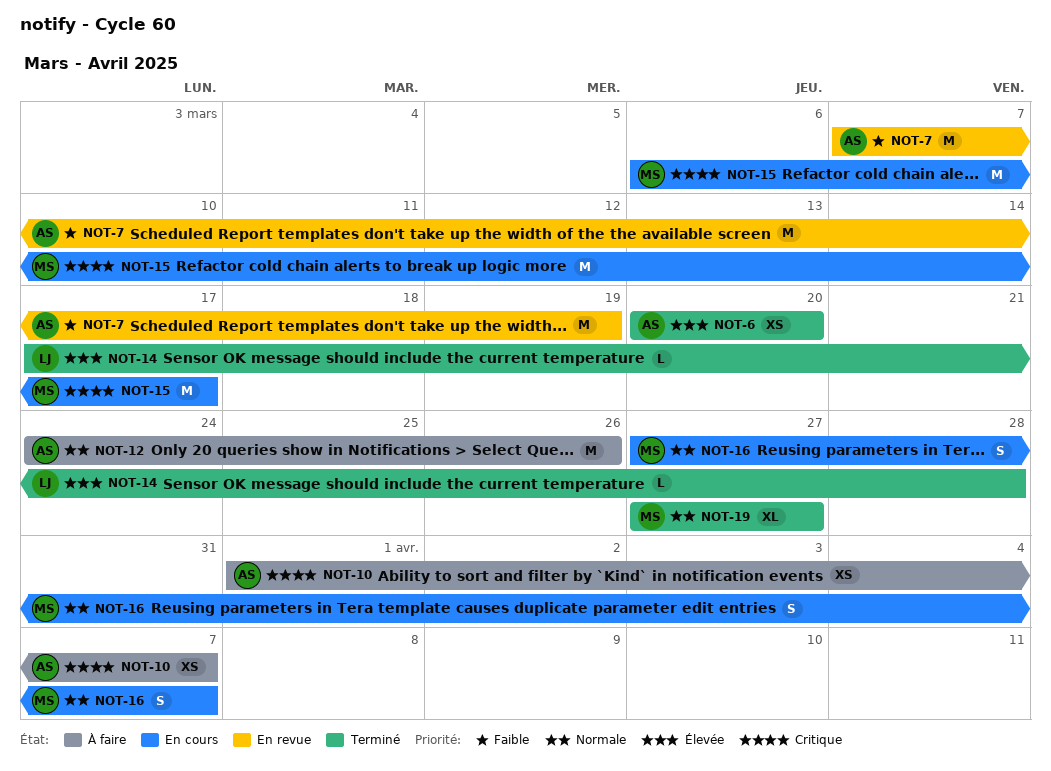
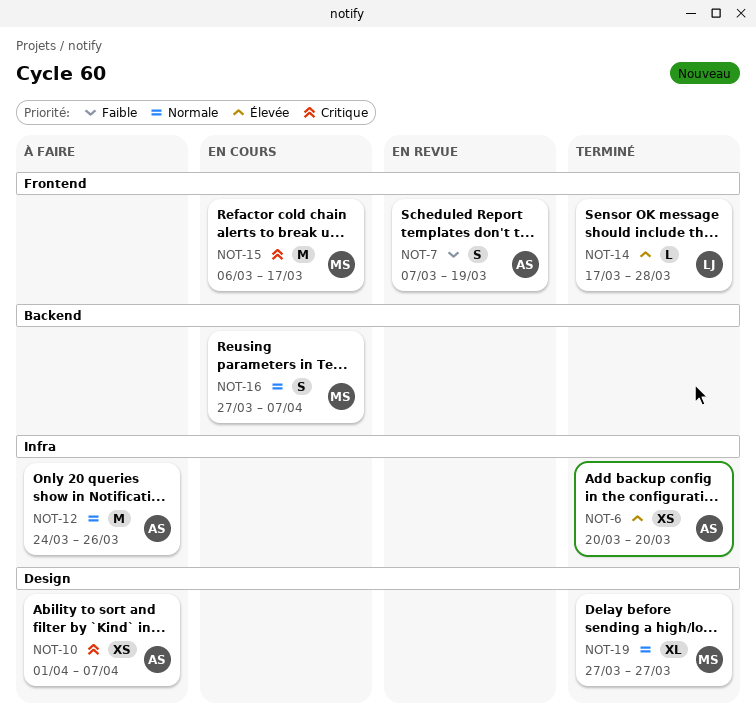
NOT-7, estimate: M -> S

